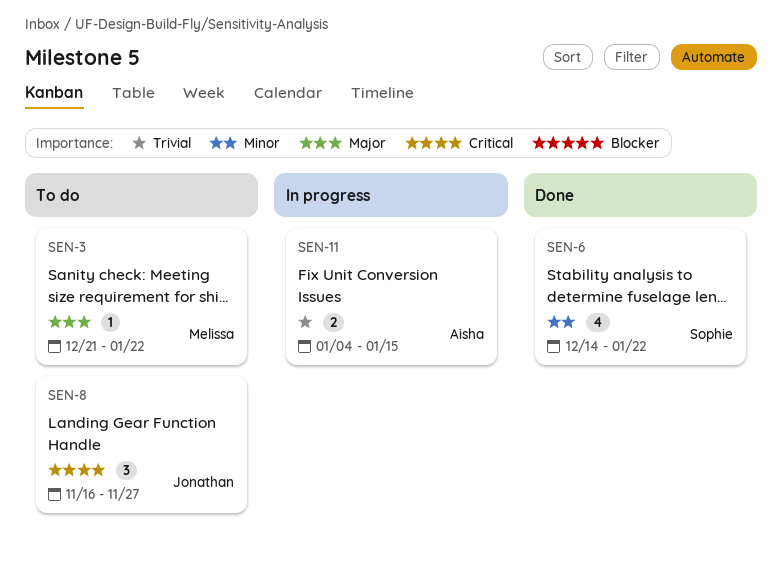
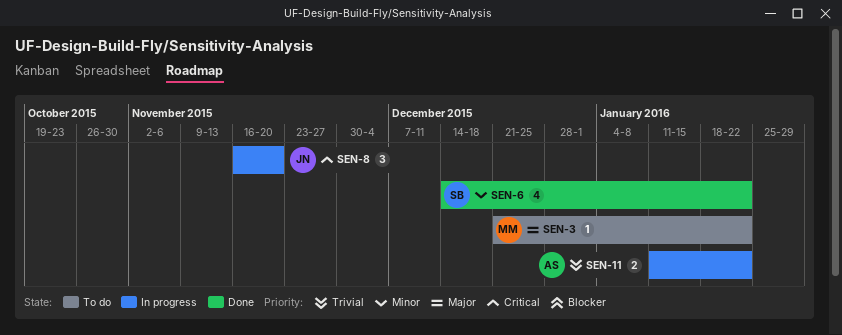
SEN-8, status: To do -> In progress
SEN-8, due: Nov 27 -> Nov 20
SEN-11, start: Jan 4 -> Jan 11
SEN-11, due: Jan 15 -> Jan 22

